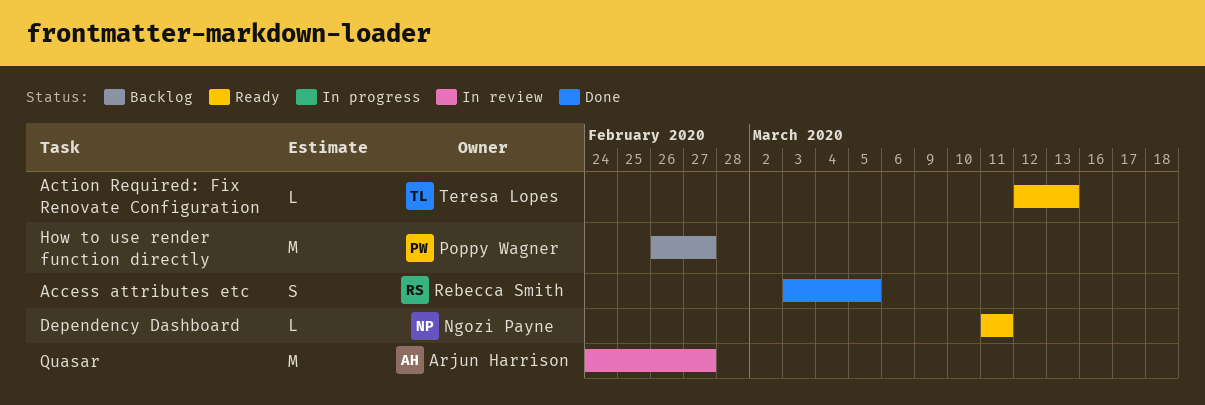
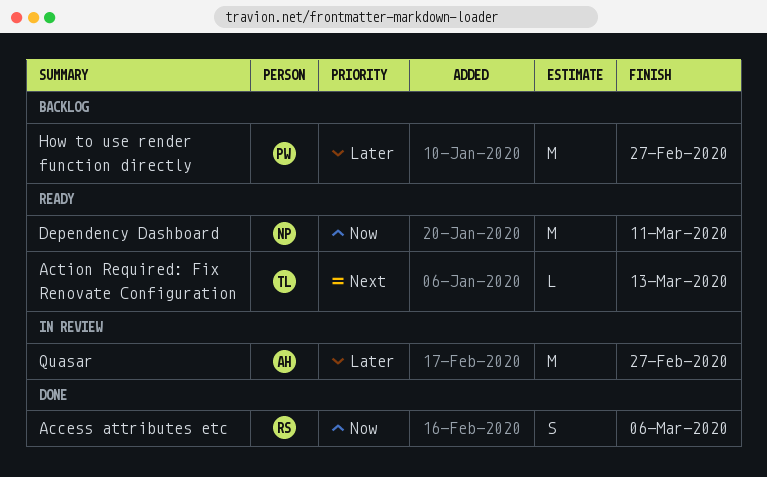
Access attributes etc, due: Mar 5 -> Mar 6
Dependency Dashboard, estimate: L -> M

